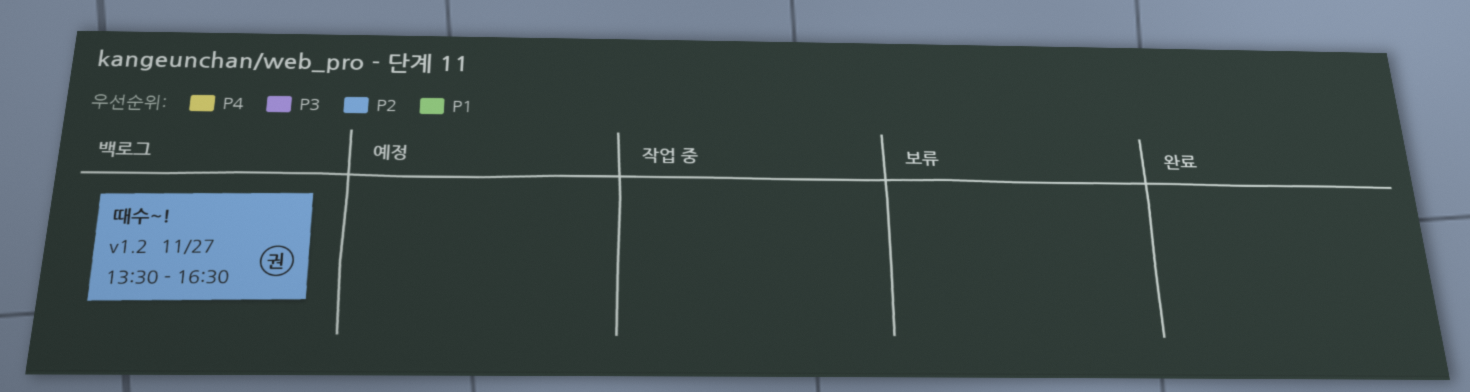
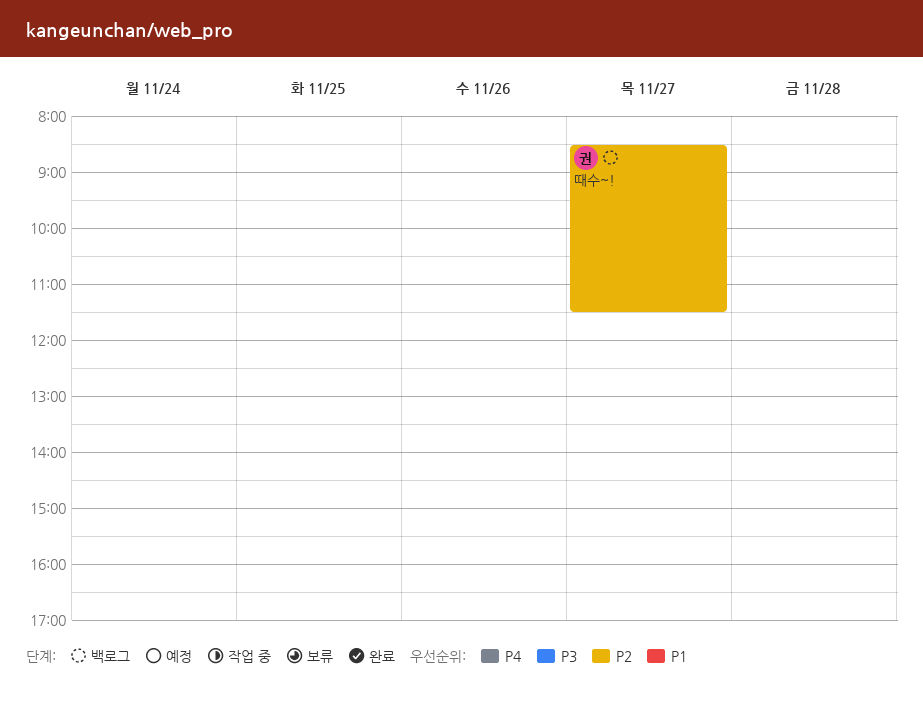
때수~!, begins: 13:30 -> 08:30
때수~!, ends: 16:30 -> 11:30

